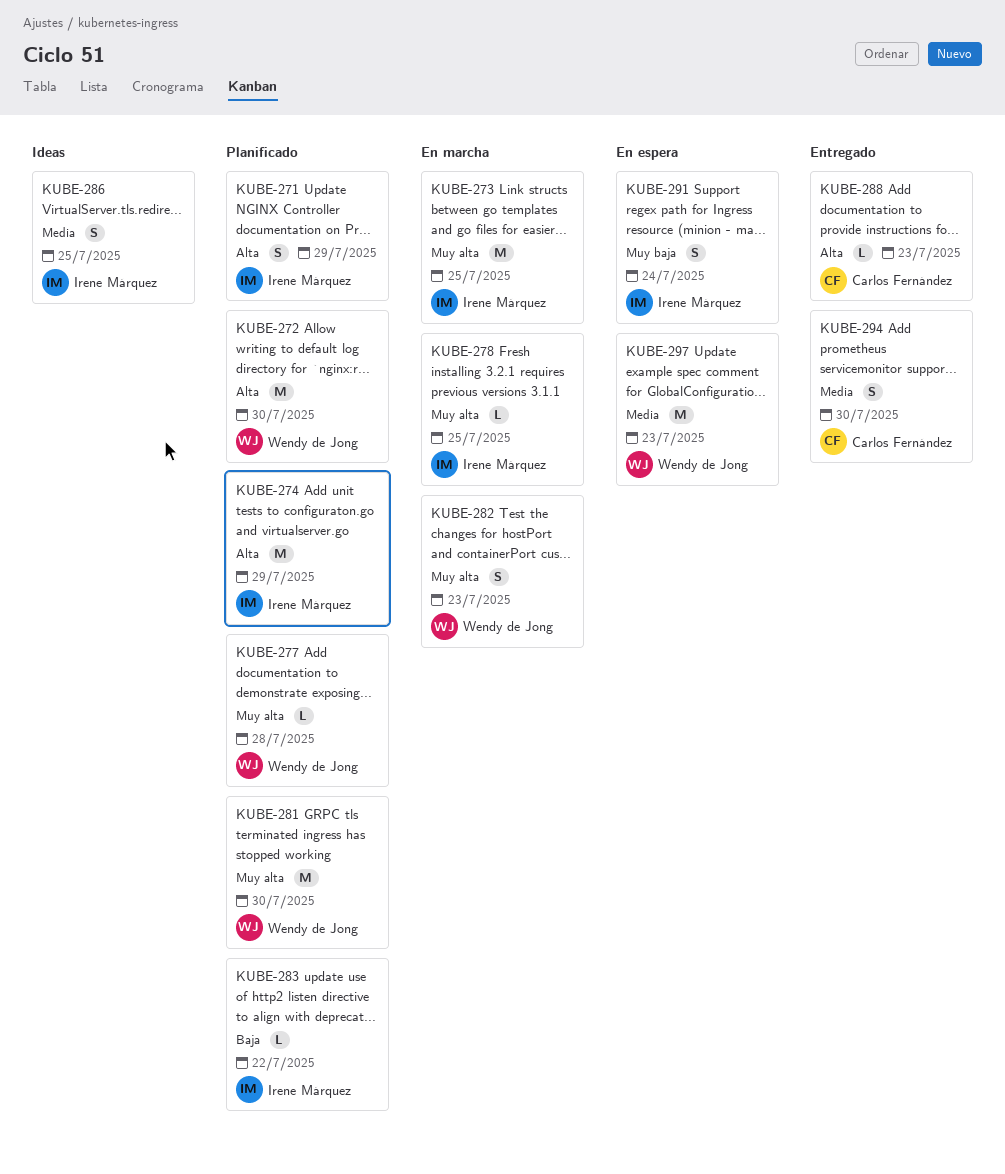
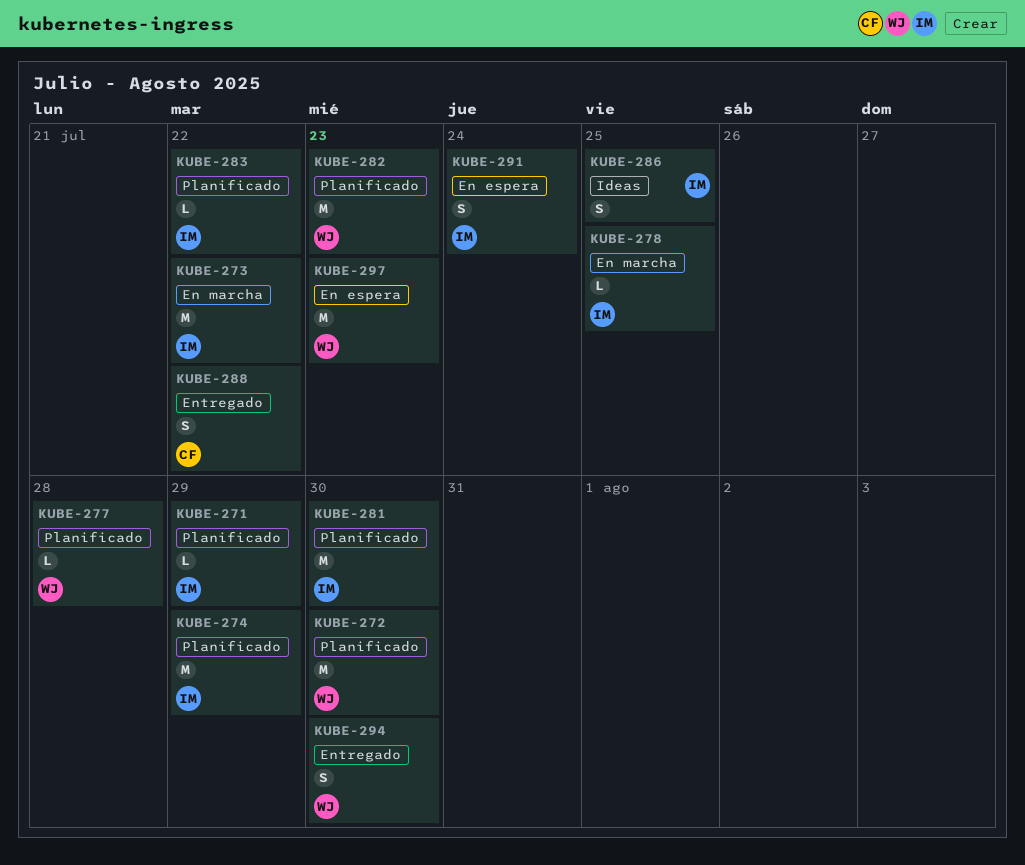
KUBE-271, estimate: S -> L
KUBE-273, due: Jul 25 -> Jul 22
KUBE-281, owner: Wendy de Jong -> Irene Márquez
KUBE-282, status: En marcha -> Planificado
KUBE-282, estimate: S -> M
KUBE-288, estimate: L -> S
KUBE-288, due: Jul 23 -> Jul 22
KUBE-294, owner: Carlos Fernández -> Wendy de Jong

